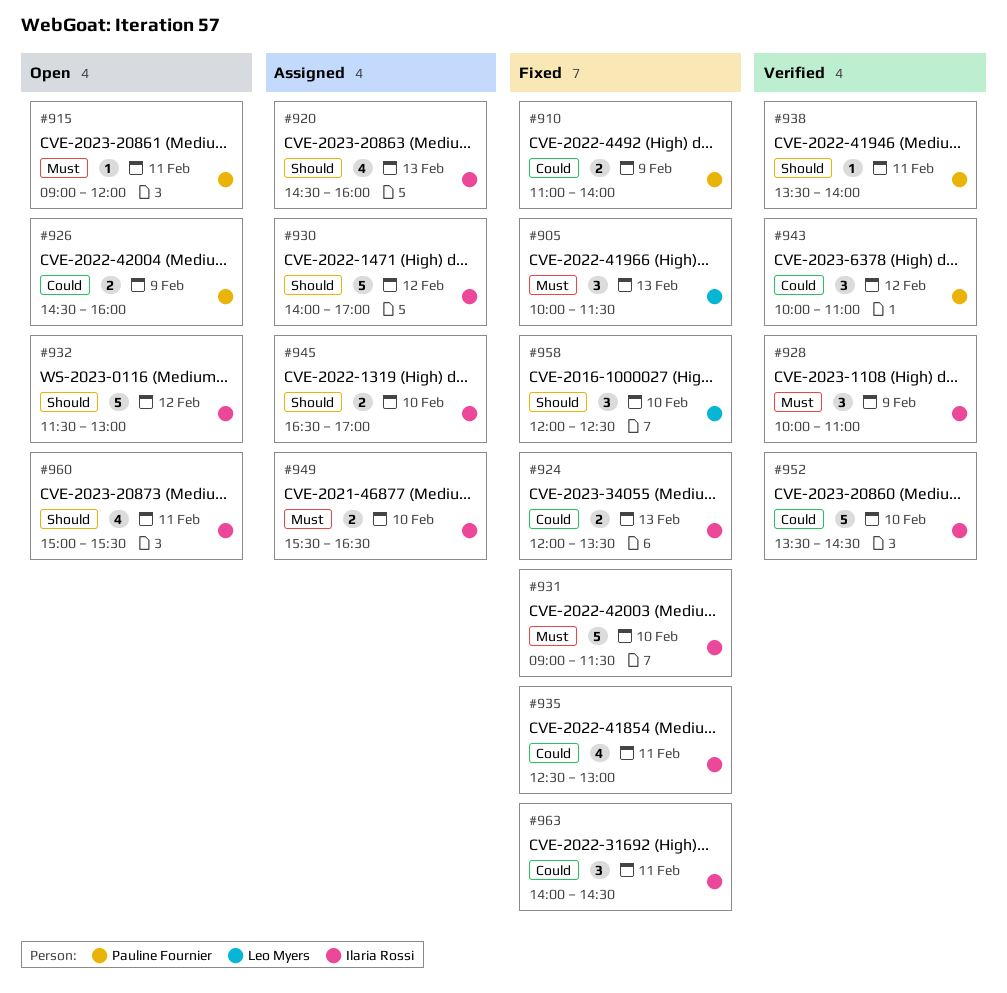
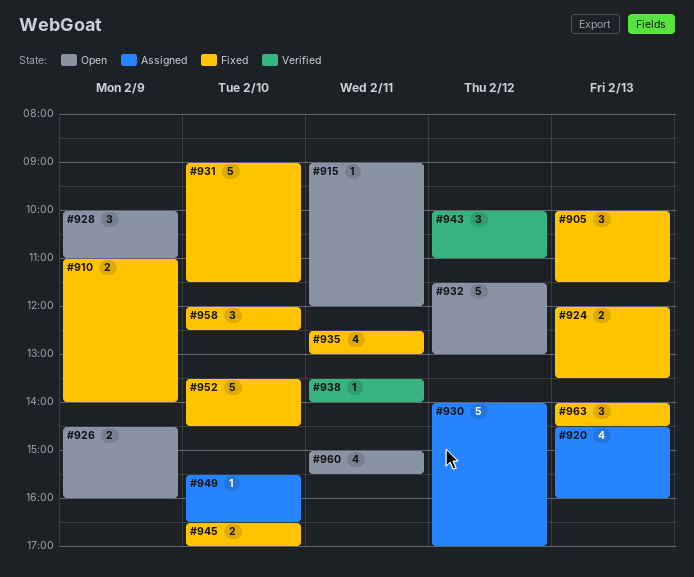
#928, status: Verified -> Open
#945, status: Assigned -> Fixed
#949, estimate: 2 -> 1
#952, status: Verified -> Fixed
#963, day: Feb 11 -> Feb 13

